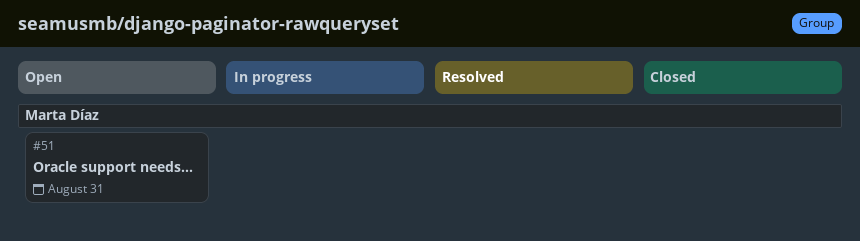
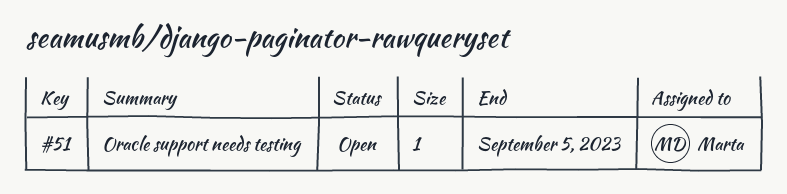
#51, due: Aug 31 -> Sep 5

